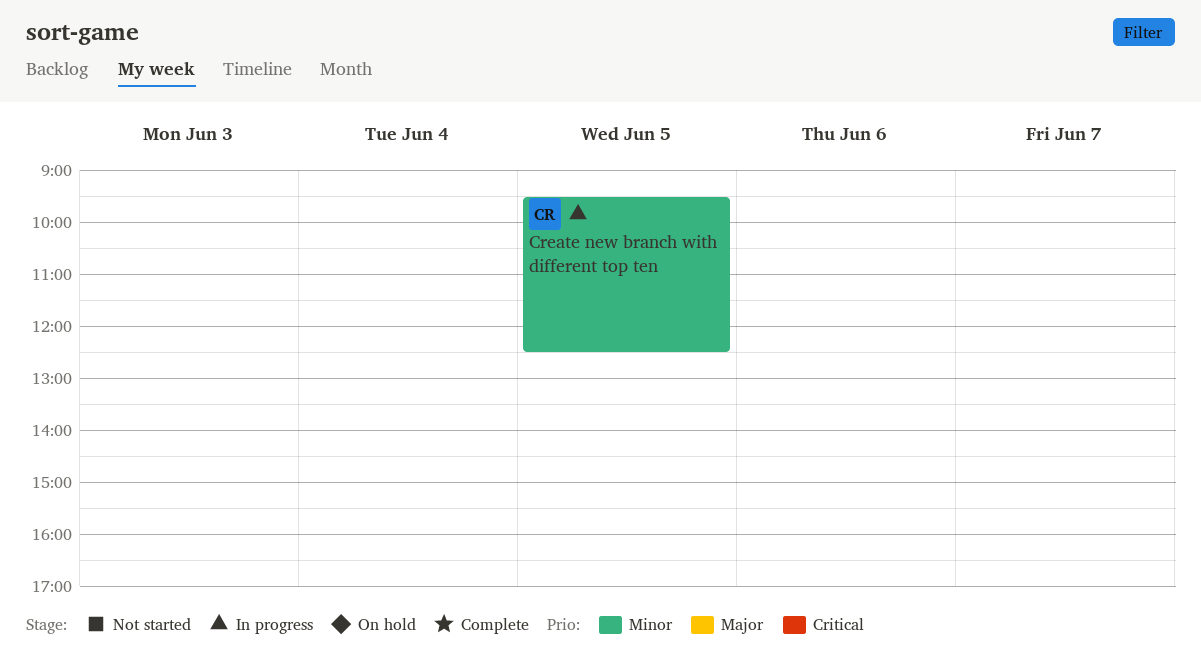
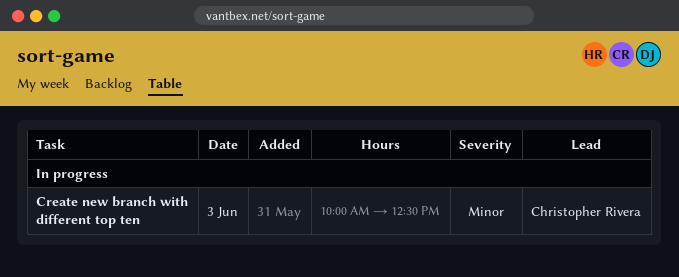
Create new branch with different top ten, day: Jun 5 -> Jun 3
Create new branch with different top ten, begins: 09:30 -> 10:00

